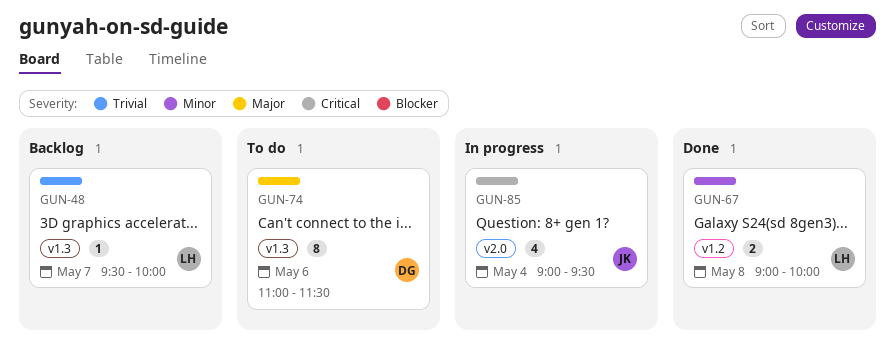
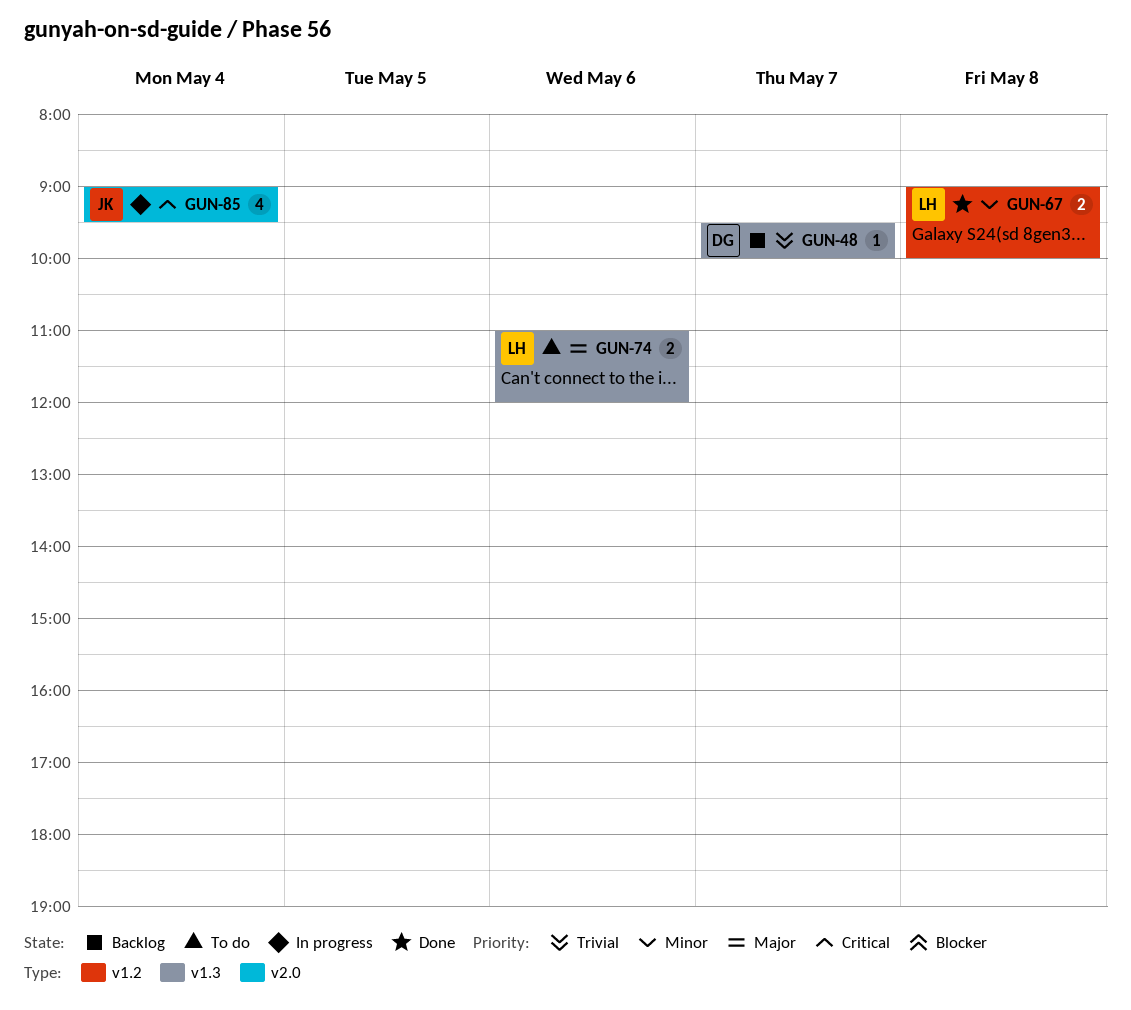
GUN-48, owner: LH -> DG
GUN-74, owner: DG -> LH
GUN-74, estimate: 8 -> 2
GUN-74, ends: 11:30 -> 12:00

